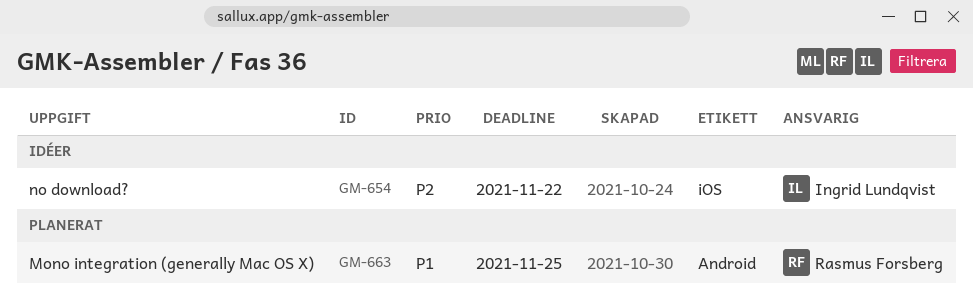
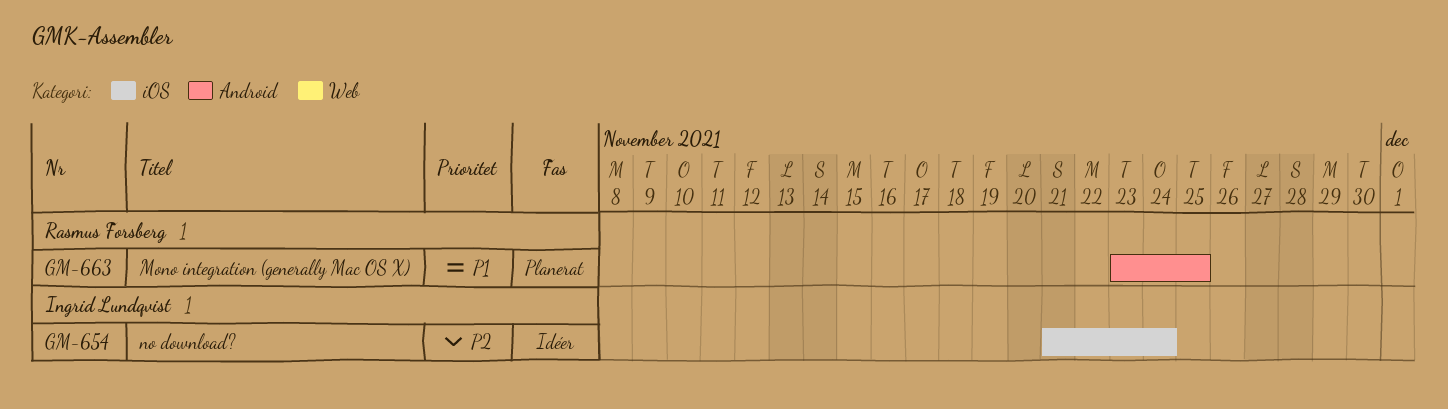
GM-654, due: Nov 22 -> Nov 24

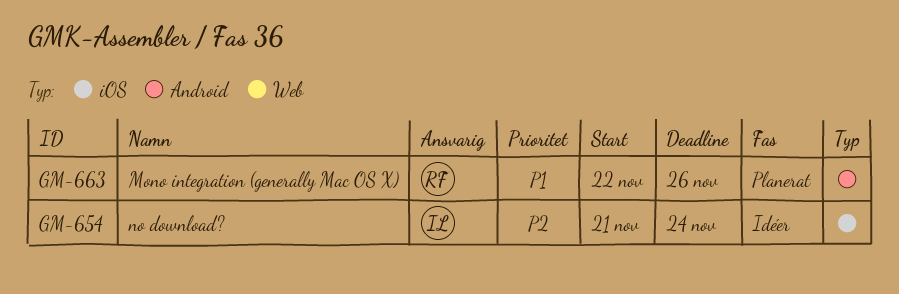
GM-663, start: Nov 23 -> Nov 22
GM-663, due: Nov 25 -> Nov 26

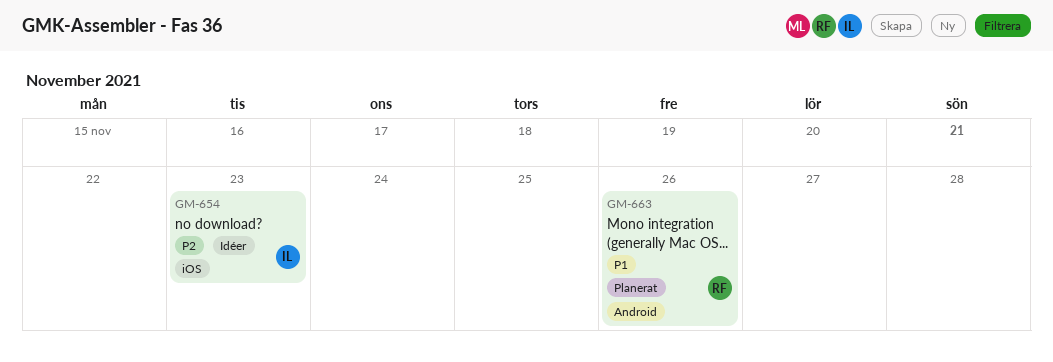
GM-654, due: Nov 24 -> Nov 23

